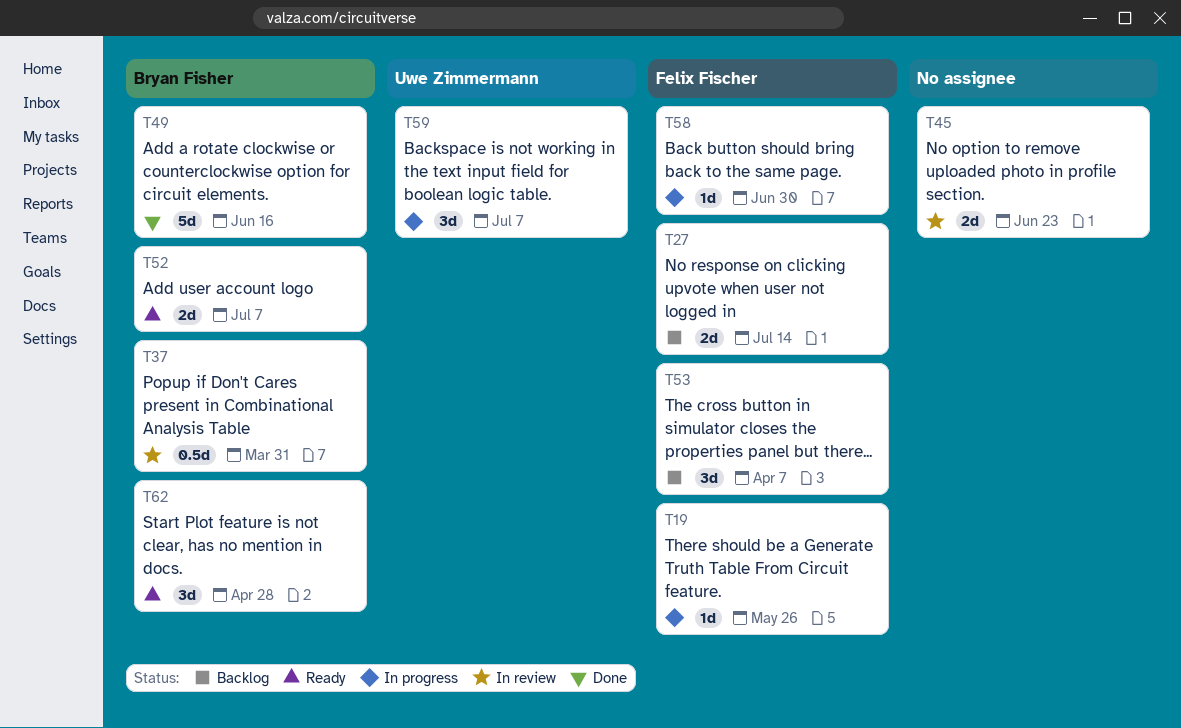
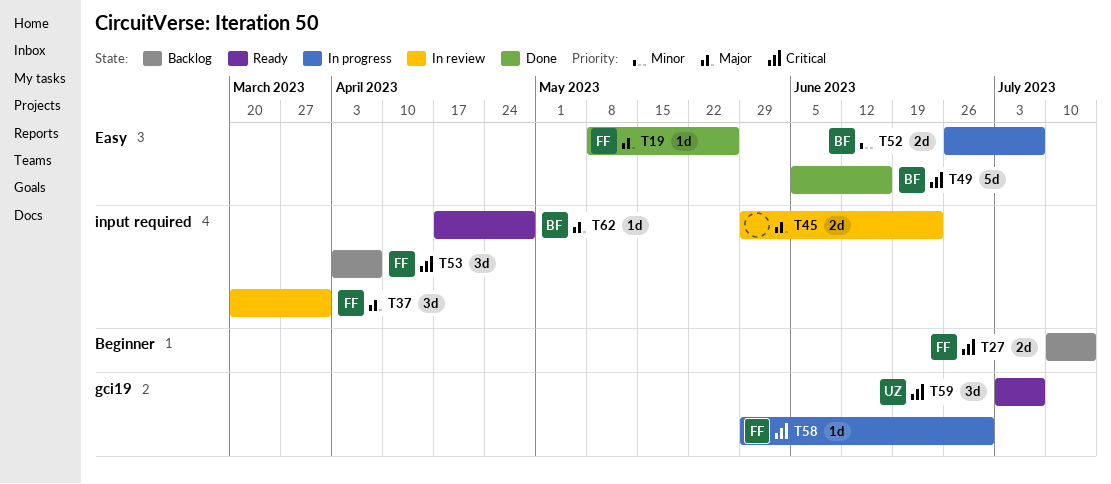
T19, status: In progress -> Done
T37, owner: Bryan Fisher -> Felix Fischer
T37, estimate: 0.5d -> 3d
T52, status: Ready -> In progress
T59, status: In progress -> Ready
T62, estimate: 3d -> 1d

